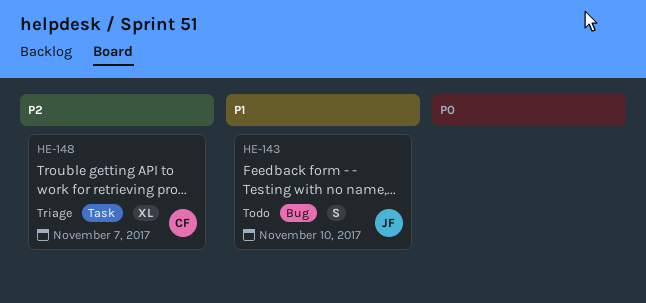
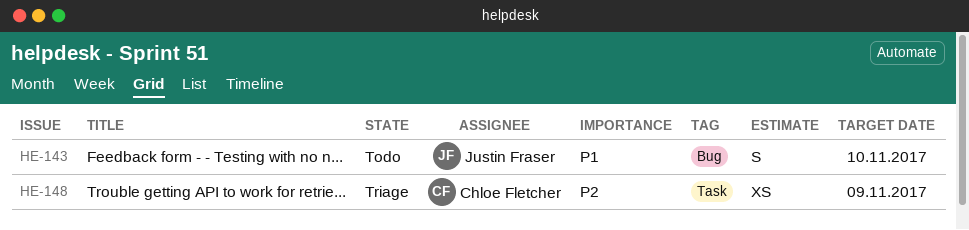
HE-148, estimate: XL -> XS
HE-148, due: Nov 7 -> Nov 9

